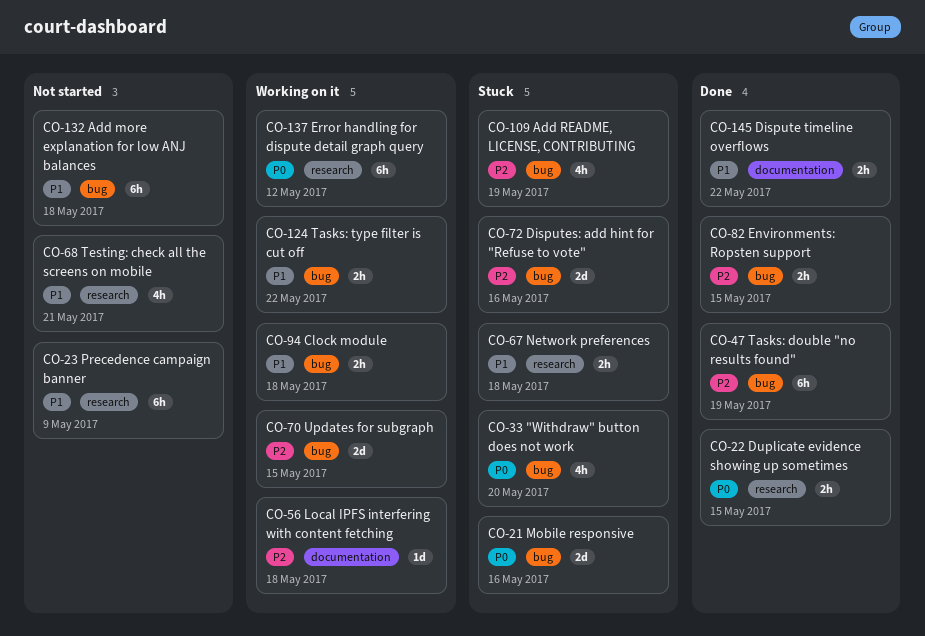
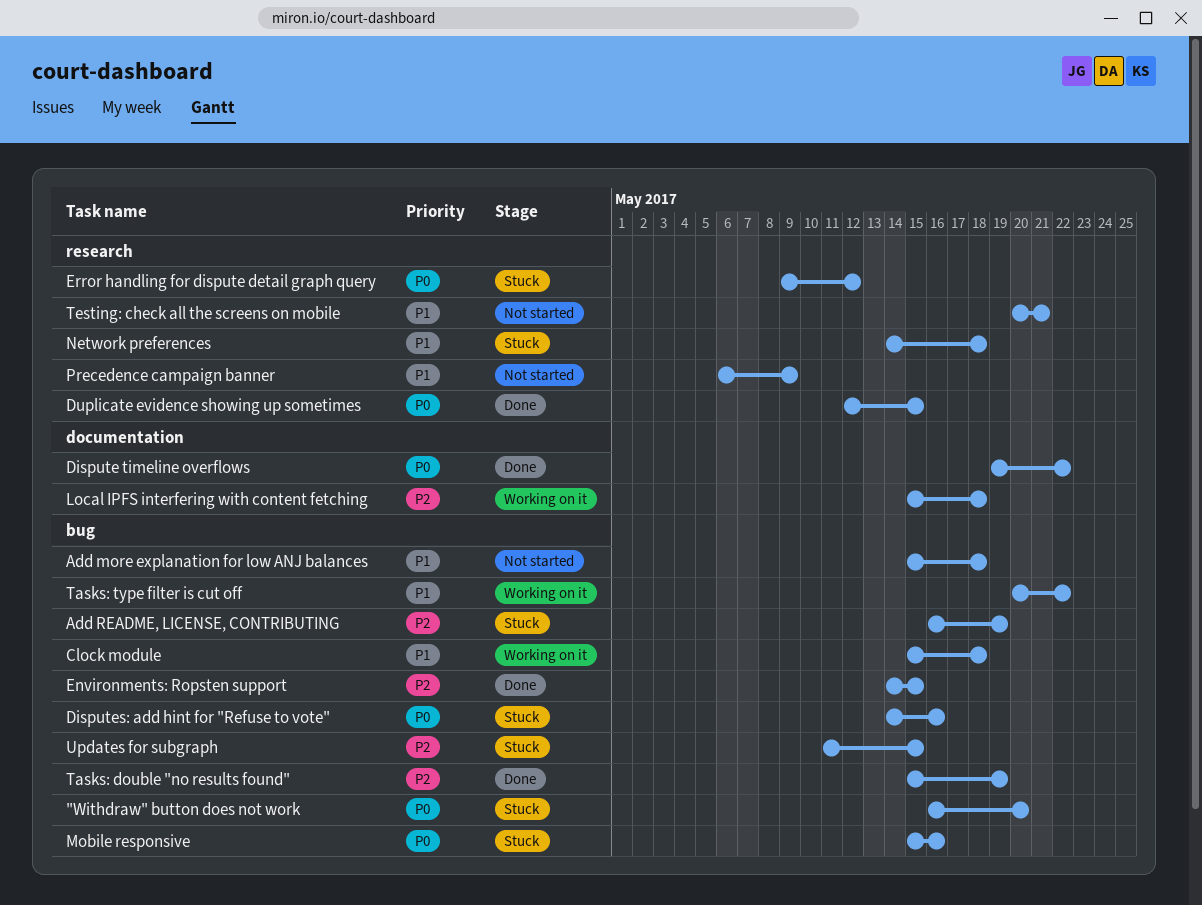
Dispute timeline overflows, priority: P1 -> P0
Disputes: add hint for "Refuse to vote", priority: P2 -> P0
Error handling for dispute detail graph query, status: Working on it -> Stuck
Updates for subgraph, status: Working on it -> Stuck

